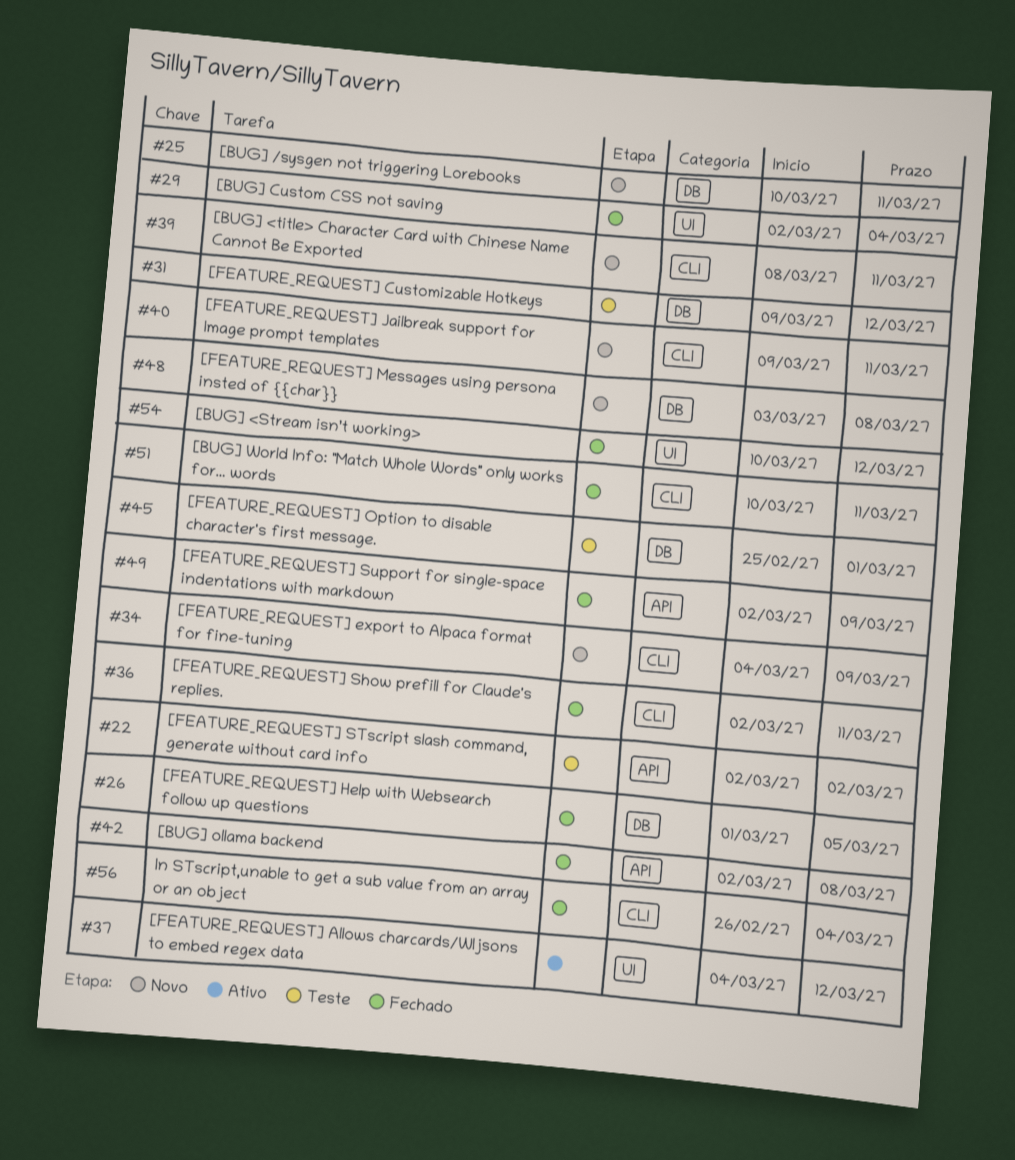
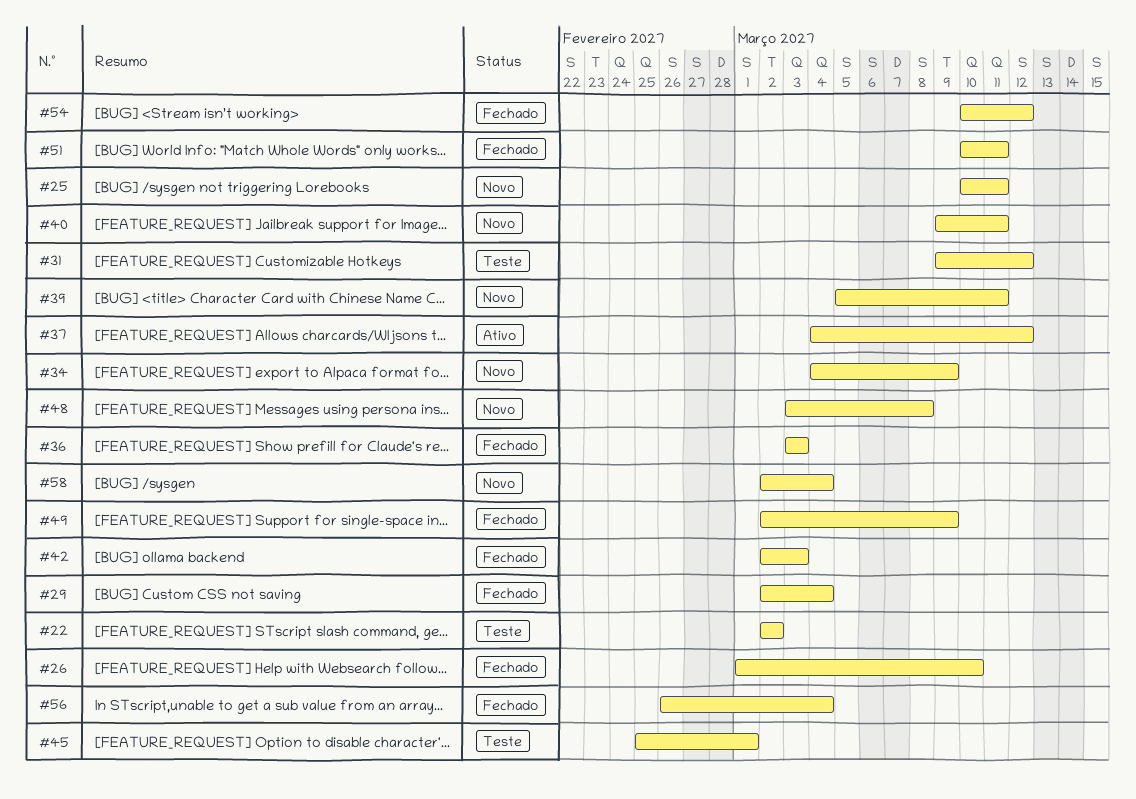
#26, due: Mar 5 -> Mar 10
#36, start: Mar 2 -> Mar 3
#36, due: Mar 11 -> Mar 3
#39, start: Mar 8 -> Mar 5
#42, due: Mar 8 -> Mar 3
#58: none -> present

